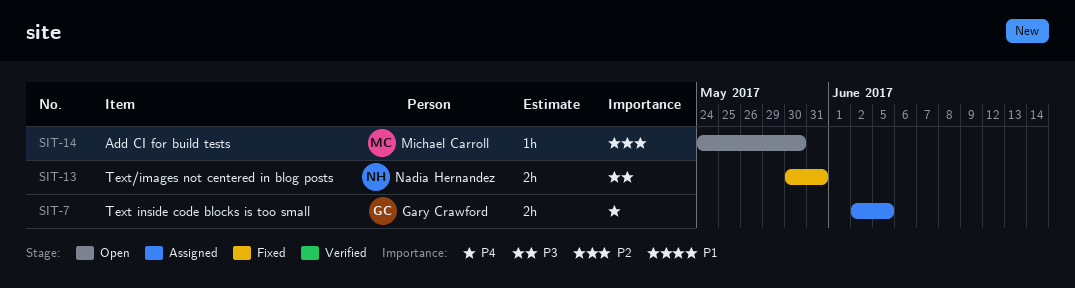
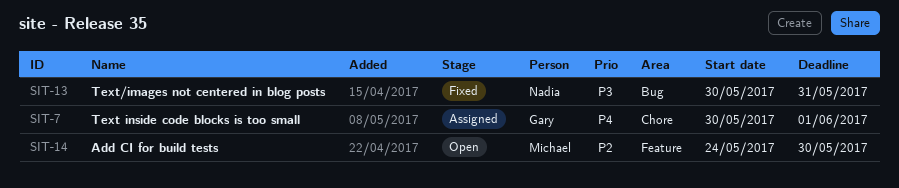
SIT-7, start: Jun 2 -> May 30
SIT-7, due: Jun 5 -> Jun 1

